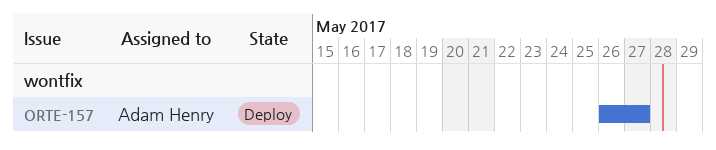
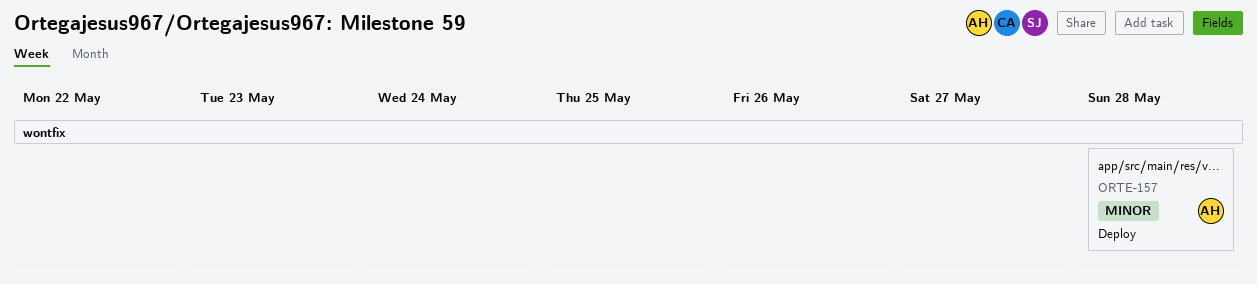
ORTE-157, due: May 27 -> May 28

